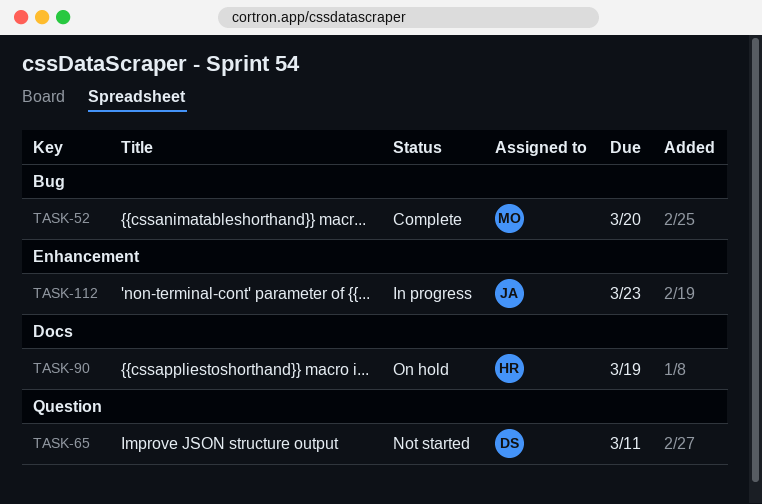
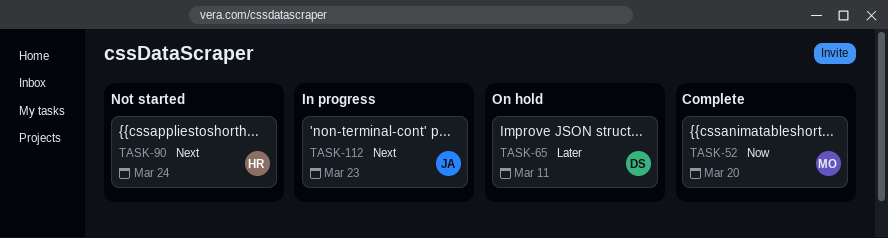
TASK-65, status: Not started -> On hold
TASK-90, status: On hold -> Not started
TASK-90, due: Mar 19 -> Mar 24

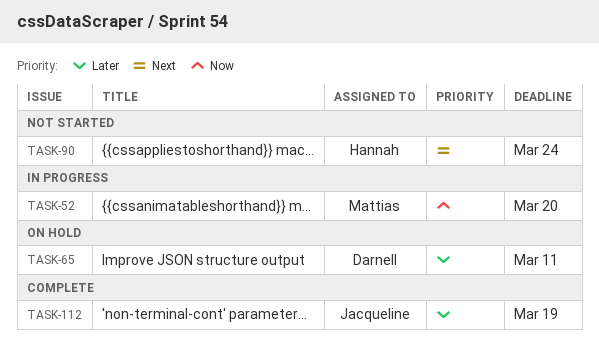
TASK-52, status: Complete -> In progress
TASK-112, status: In progress -> Complete
TASK-112, priority: Next -> Later
TASK-112, due: Mar 23 -> Mar 19

